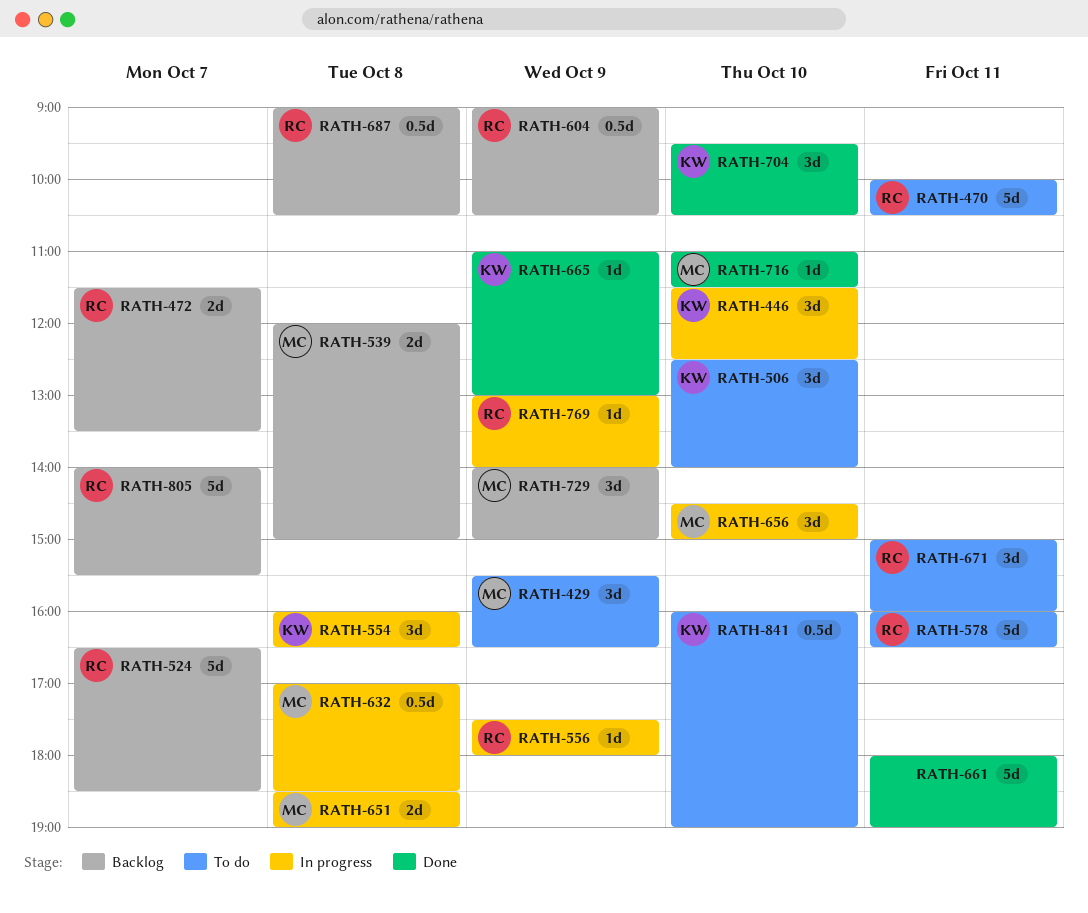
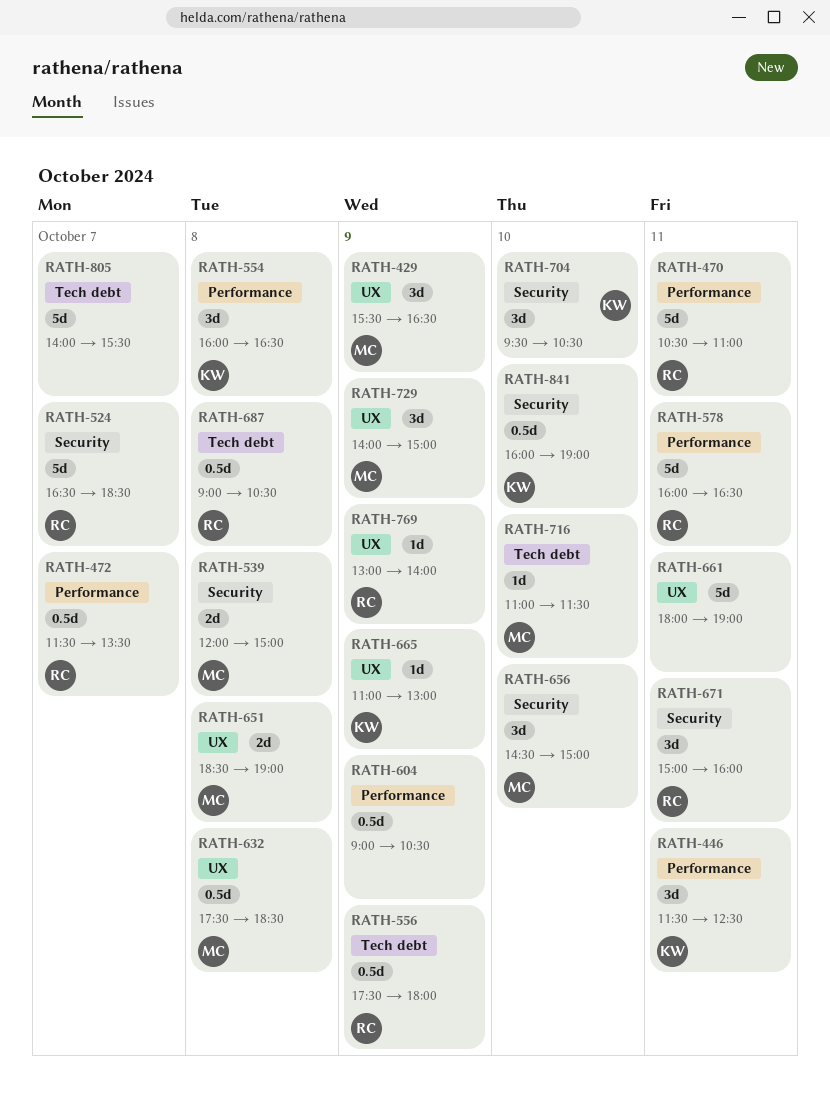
RATH-446, day: Oct 10 -> Oct 11
RATH-470, begins: 10:00 -> 10:30
RATH-470, ends: 10:30 -> 11:00
RATH-472, estimate: 2d -> 0.5d
RATH-506: present -> none
RATH-556, estimate: 1d -> 0.5d
RATH-604, owner: RC -> none
RATH-632, begins: 17:00 -> 17:30
RATH-805, owner: RC -> none

